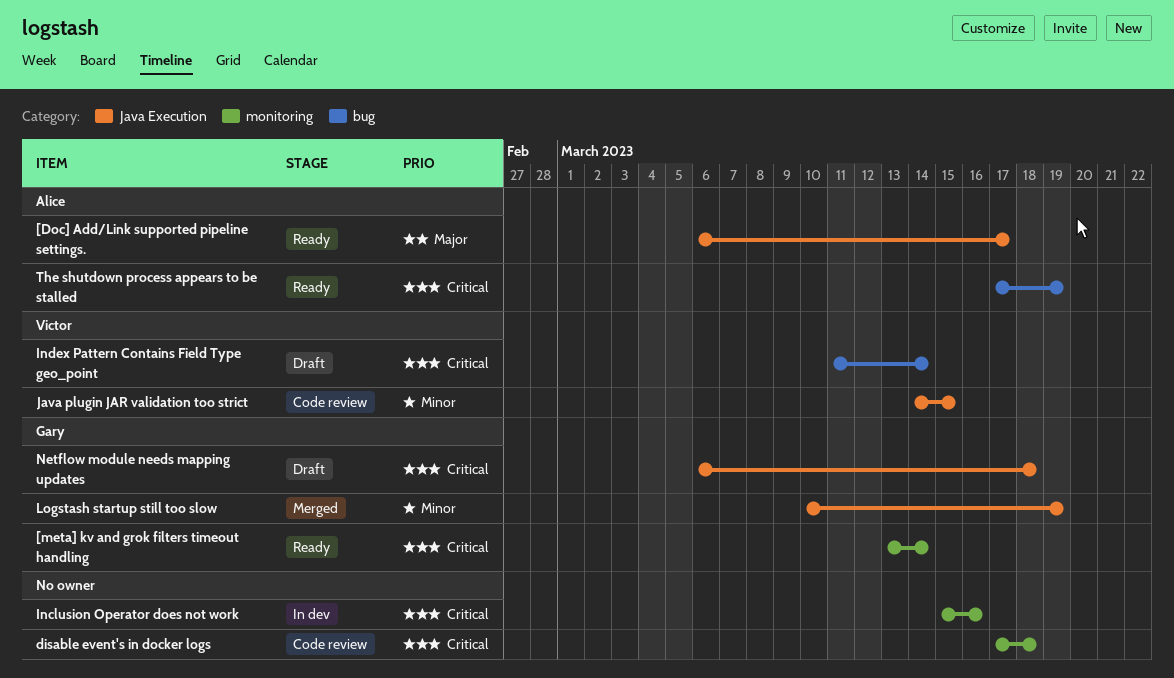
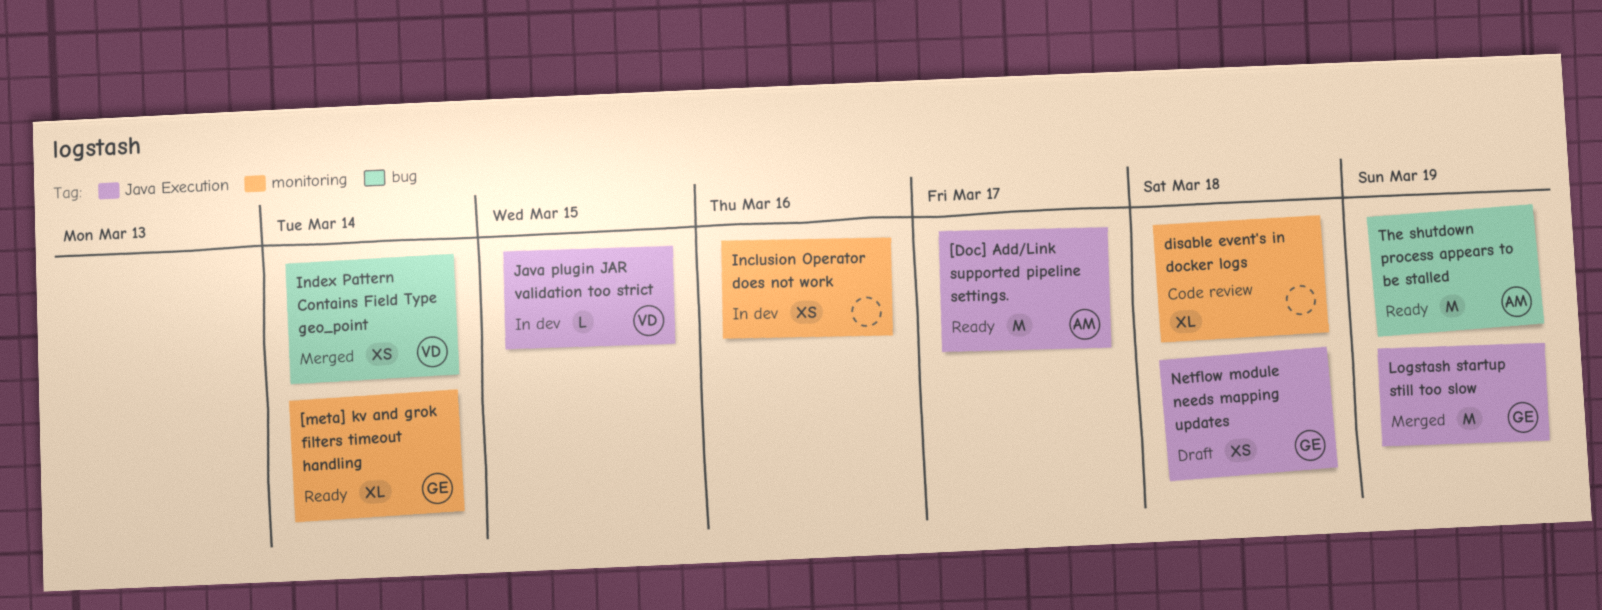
Index Pattern Contains Field Type geo_point, status: Draft -> Merged
Java plugin JAR validation too strict, status: Code review -> In dev

